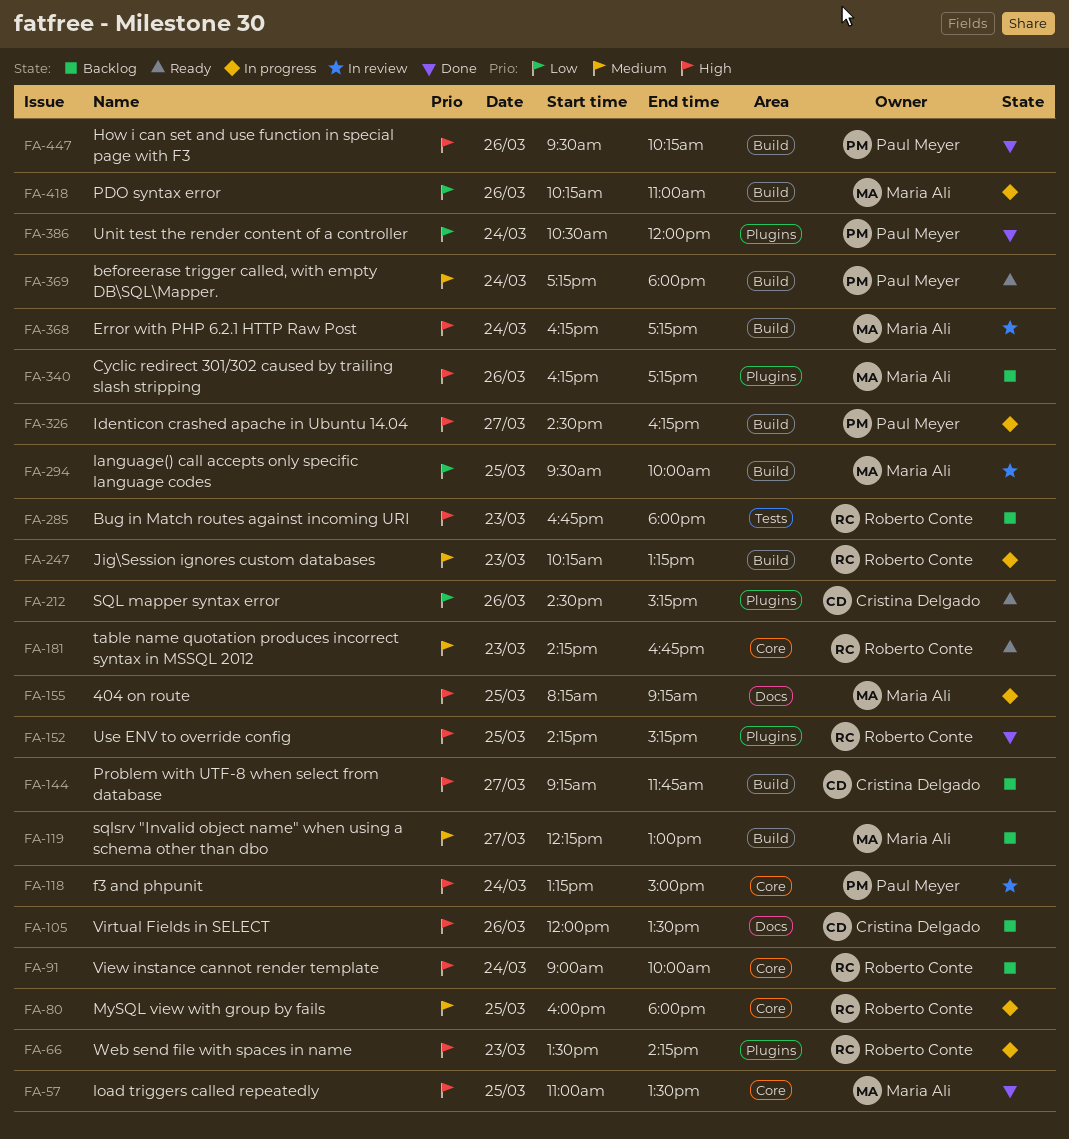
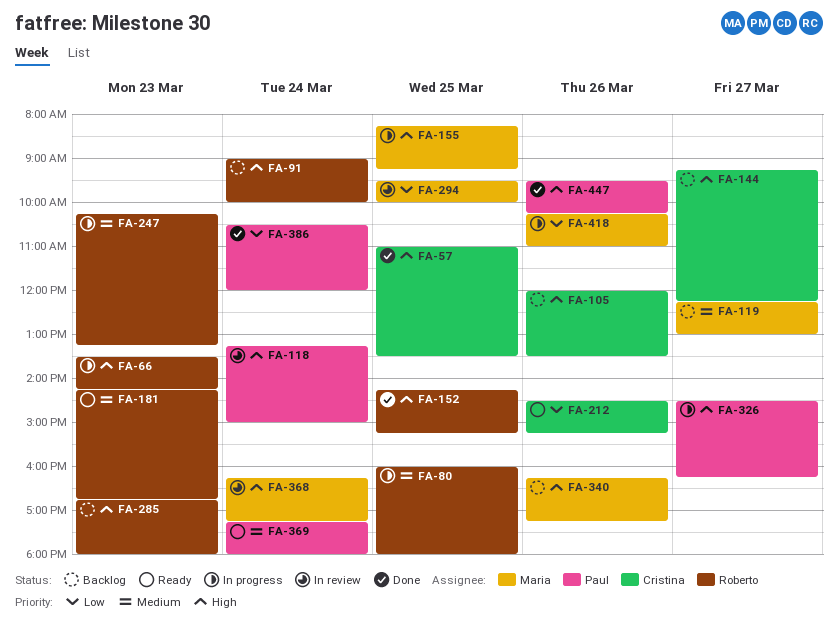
FA-57, owner: Maria Ali -> Cristina Delgado
FA-144, ends: 11:45 -> 12:15

